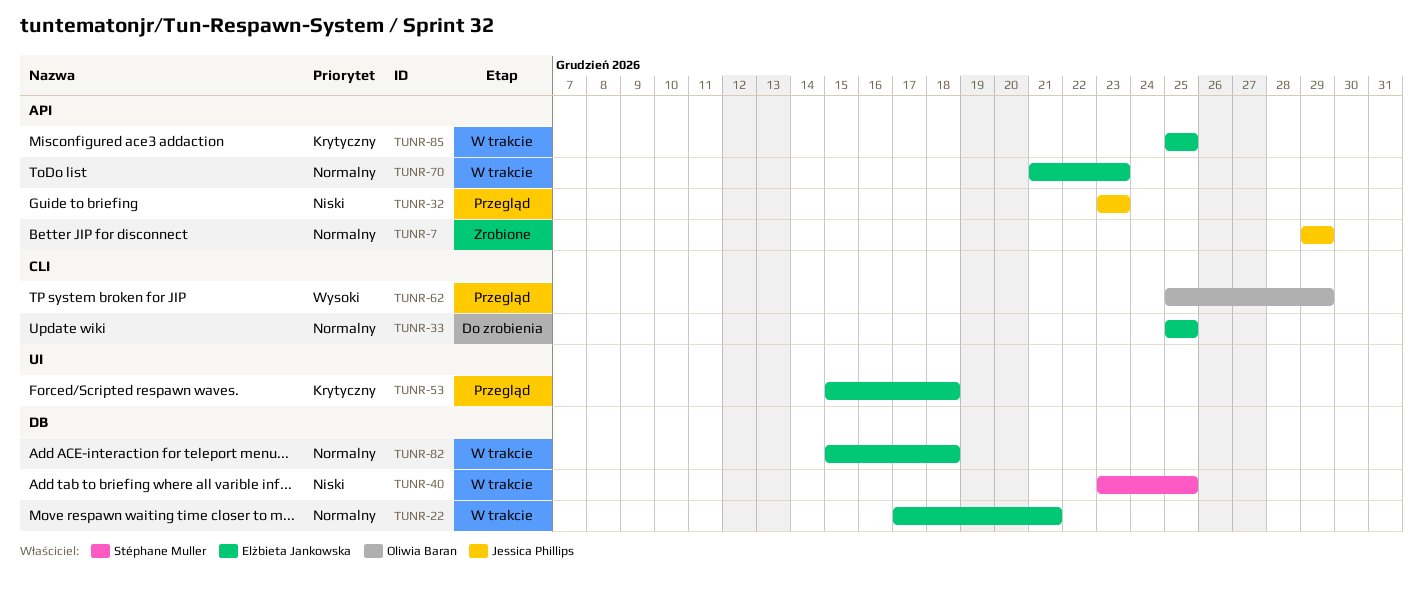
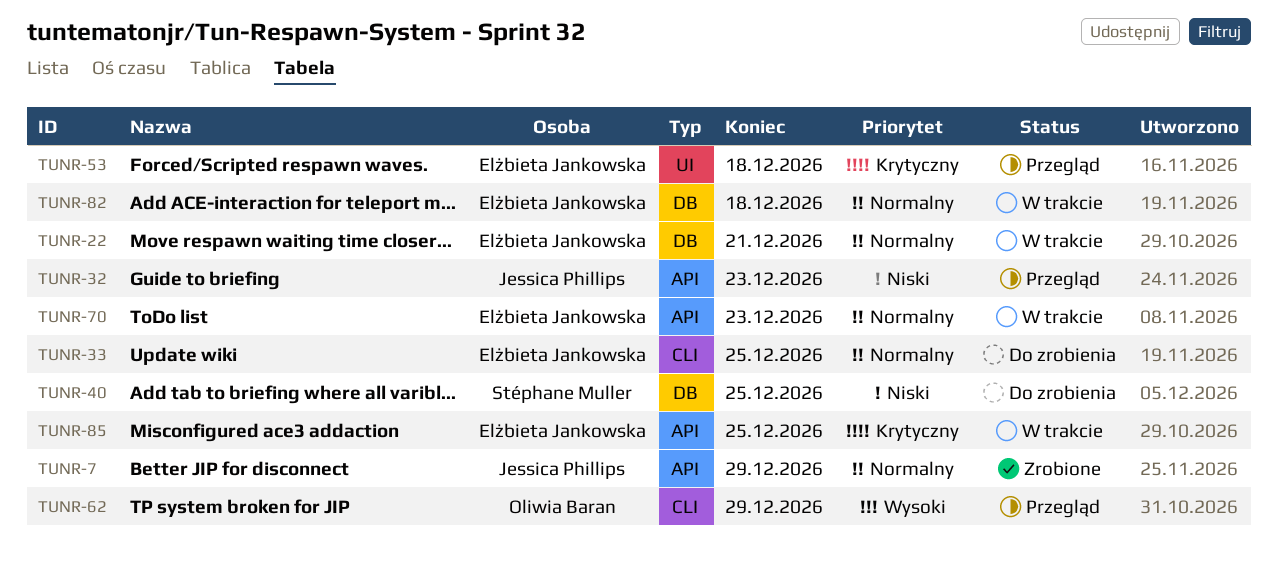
TUNR-40, status: W trakcie -> Do zrobienia

